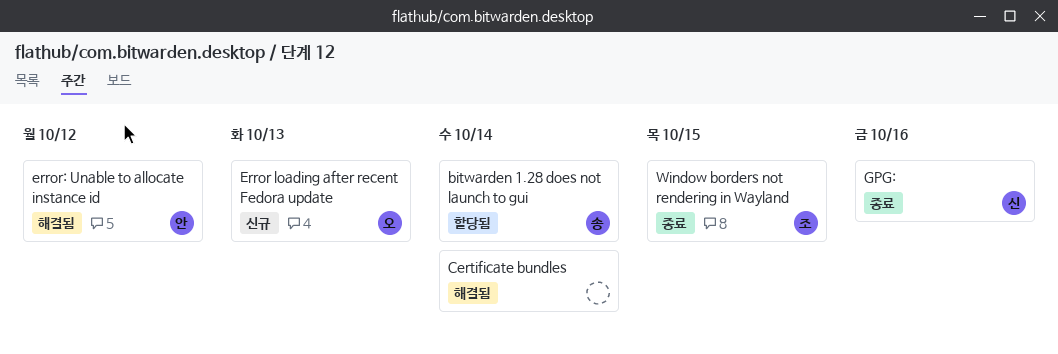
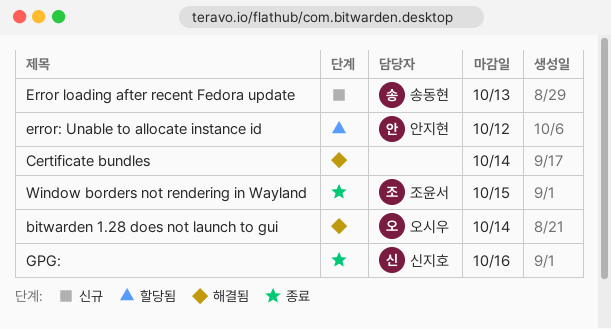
bitwarden 1.28 does not launch to gui, status: 할당됨 -> 해결됨
bitwarden 1.28 does not launch to gui, owner: 송동현 -> 오시우
Error loading after recent Fedora update, owner: 오시우 -> 송동현
error: Unable to allocate instance id, status: 해결됨 -> 할당됨

